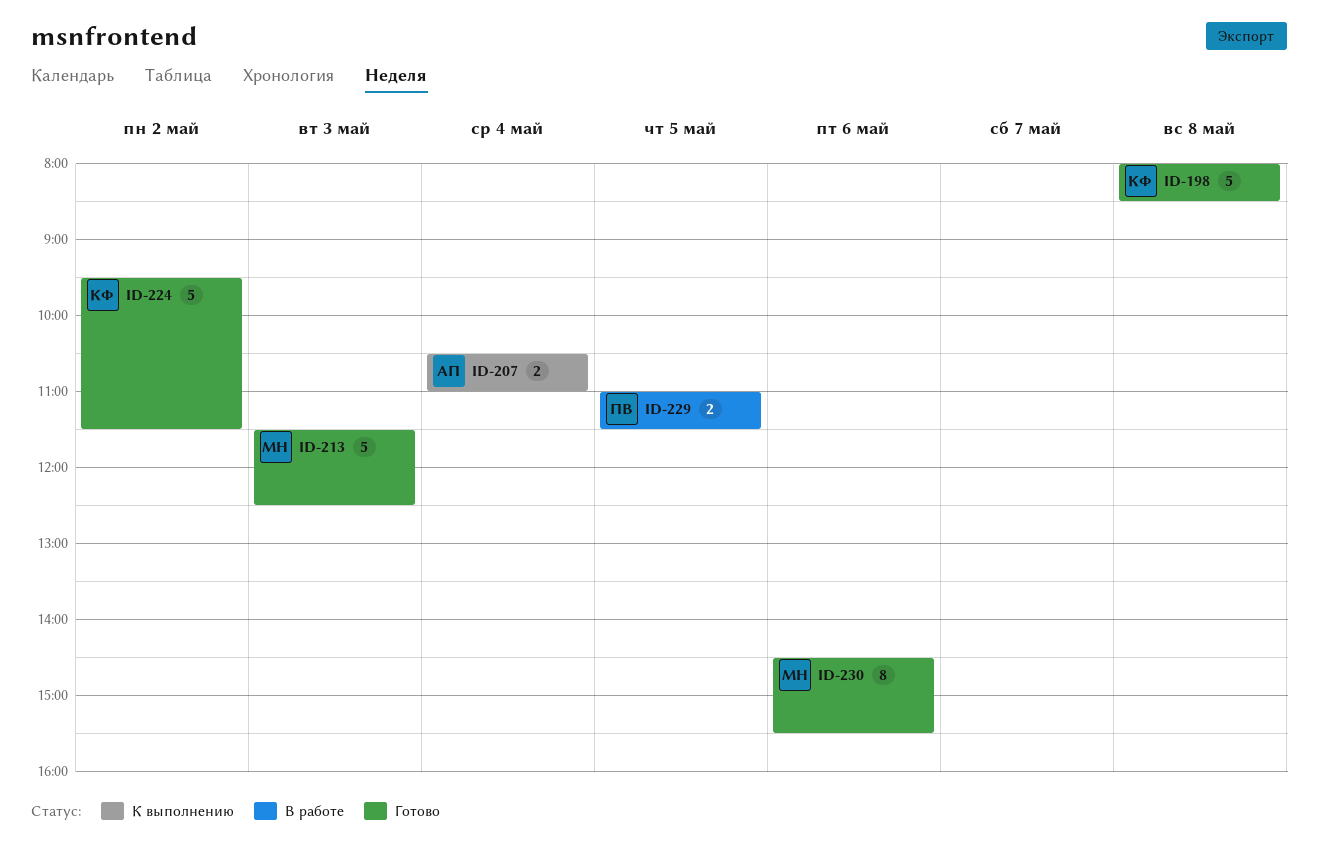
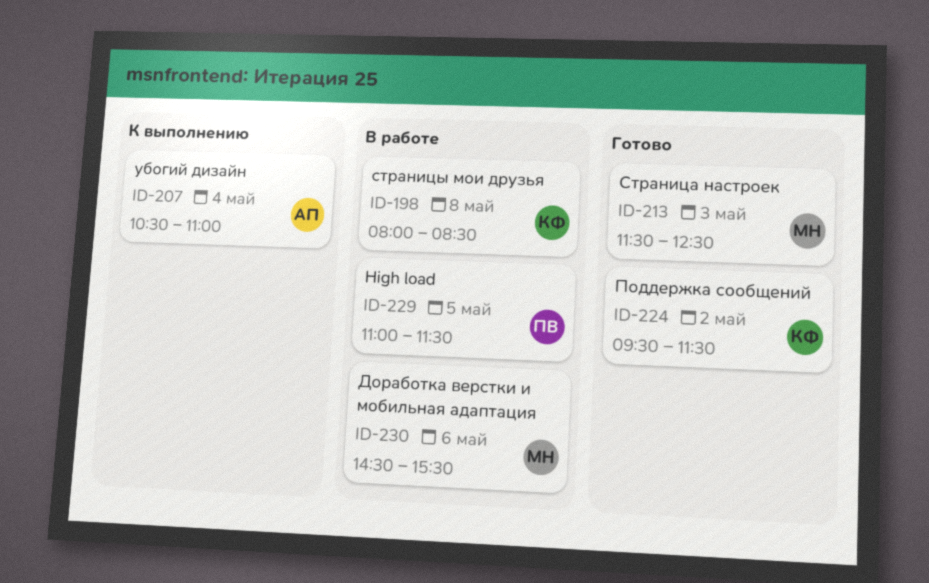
ID-198, status: Готово -> В работе
ID-230, status: Готово -> В работе

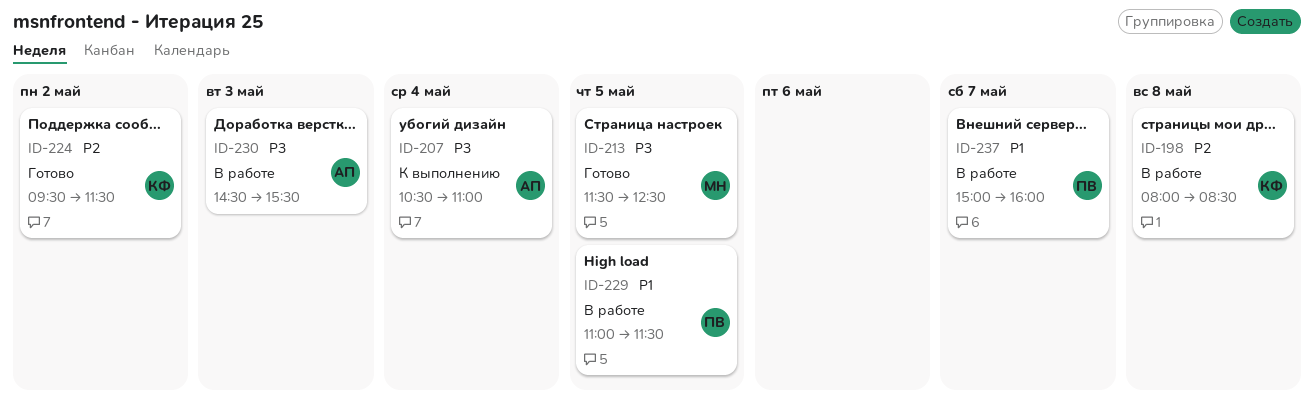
ID-213, day: May 3 -> May 5
ID-230, owner: МН -> АП
ID-230, day: May 6 -> May 3
ID-237: none -> present

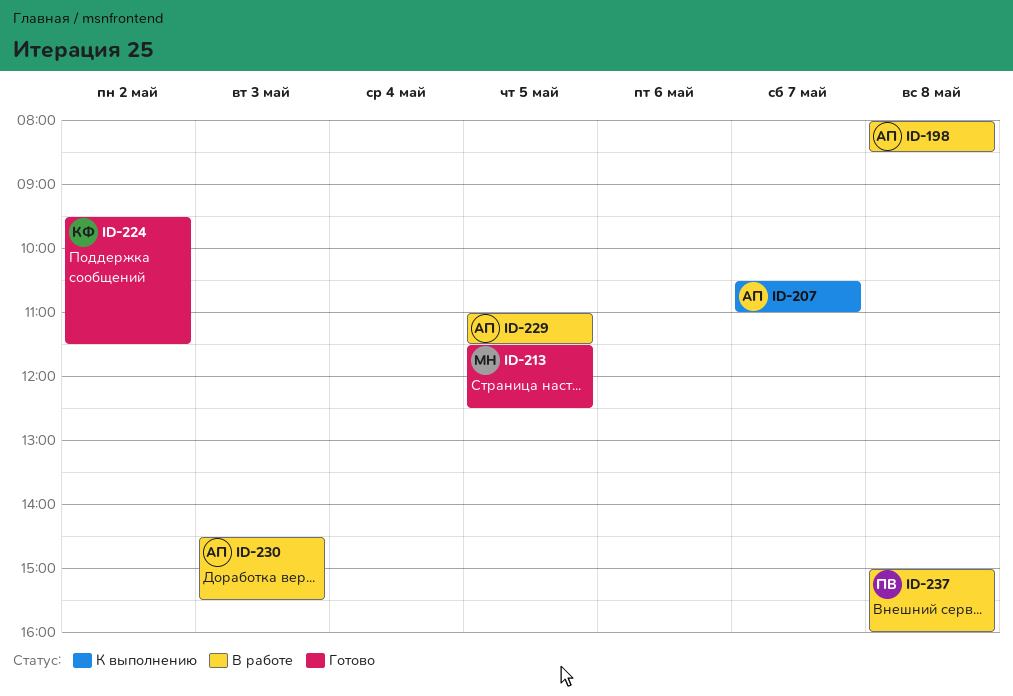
ID-198, owner: КФ -> АП
ID-207, day: May 4 -> May 7
ID-229, owner: ПВ -> АП
ID-237, day: May 7 -> May 8

